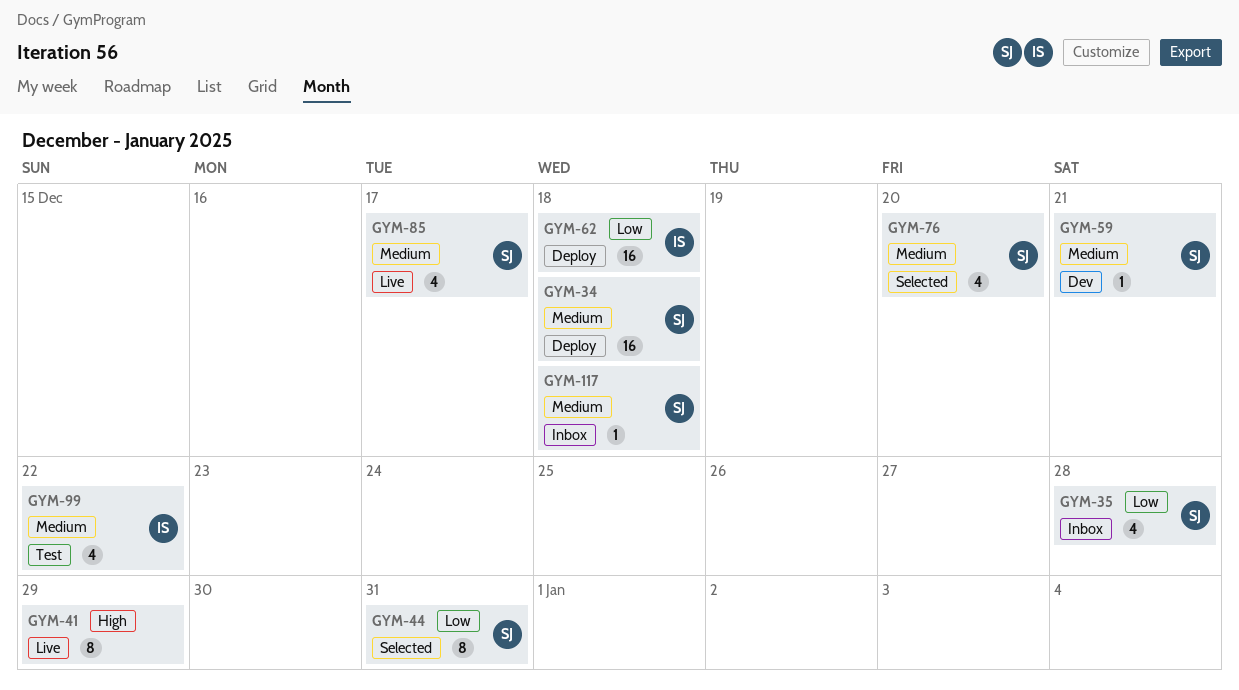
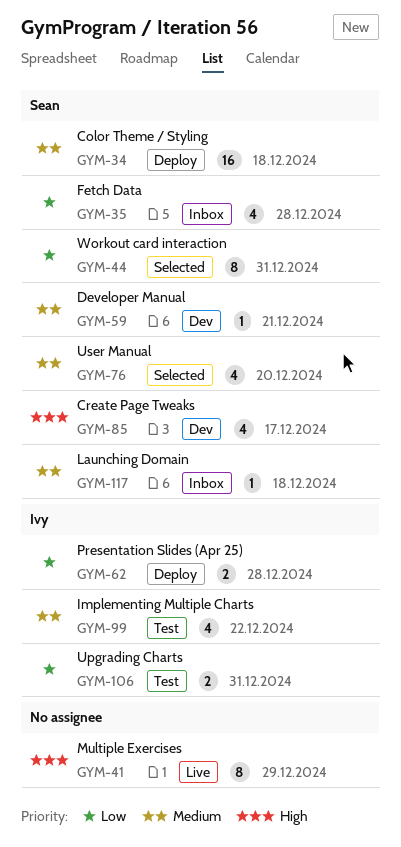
GYM-62, estimate: 16 -> 2
GYM-62, due: Dec 18 -> Dec 28
GYM-85, status: Live -> Dev
GYM-85, priority: Medium -> High
GYM-106: none -> present

